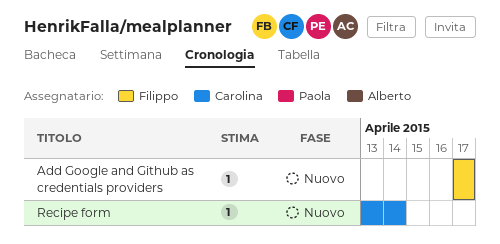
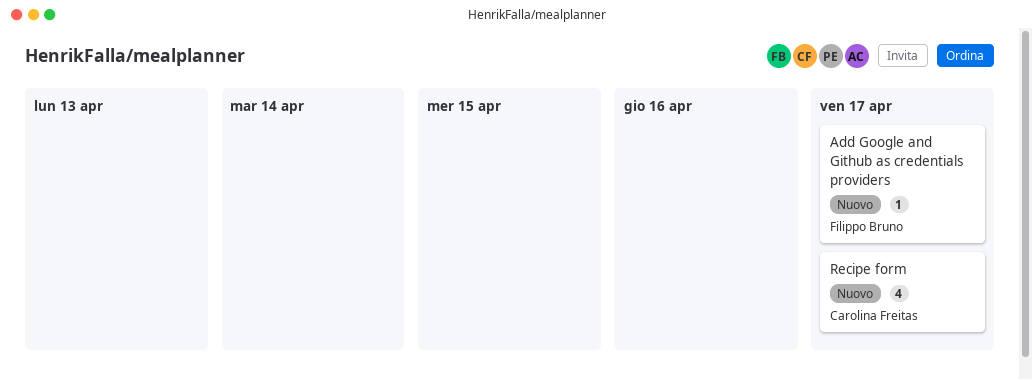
Recipe form, estimate: 1 -> 4
Recipe form, due: Apr 14 -> Apr 17

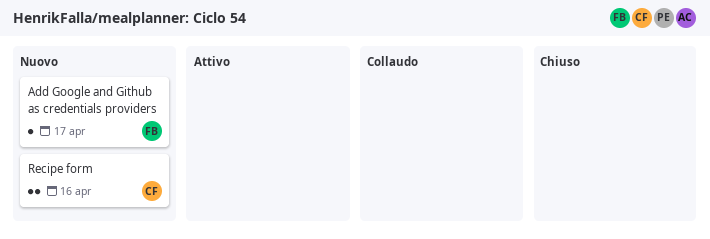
Recipe form, estimate: 4 -> 2
Recipe form, due: Apr 17 -> Apr 16

